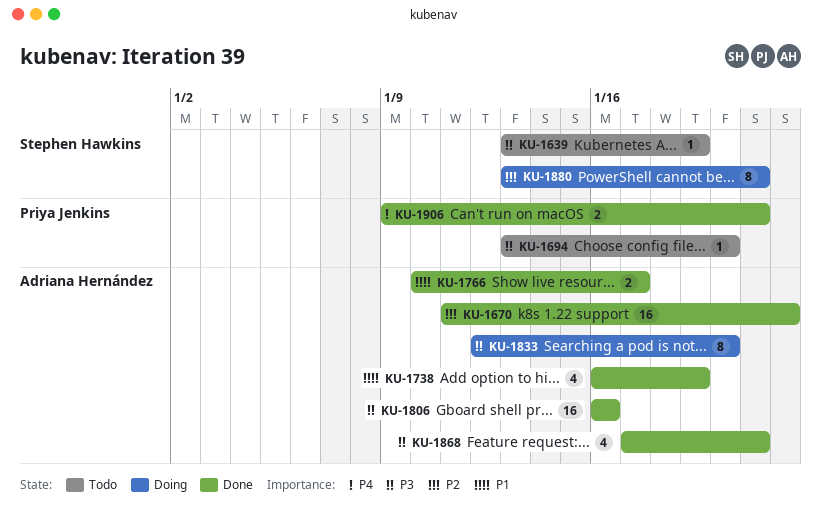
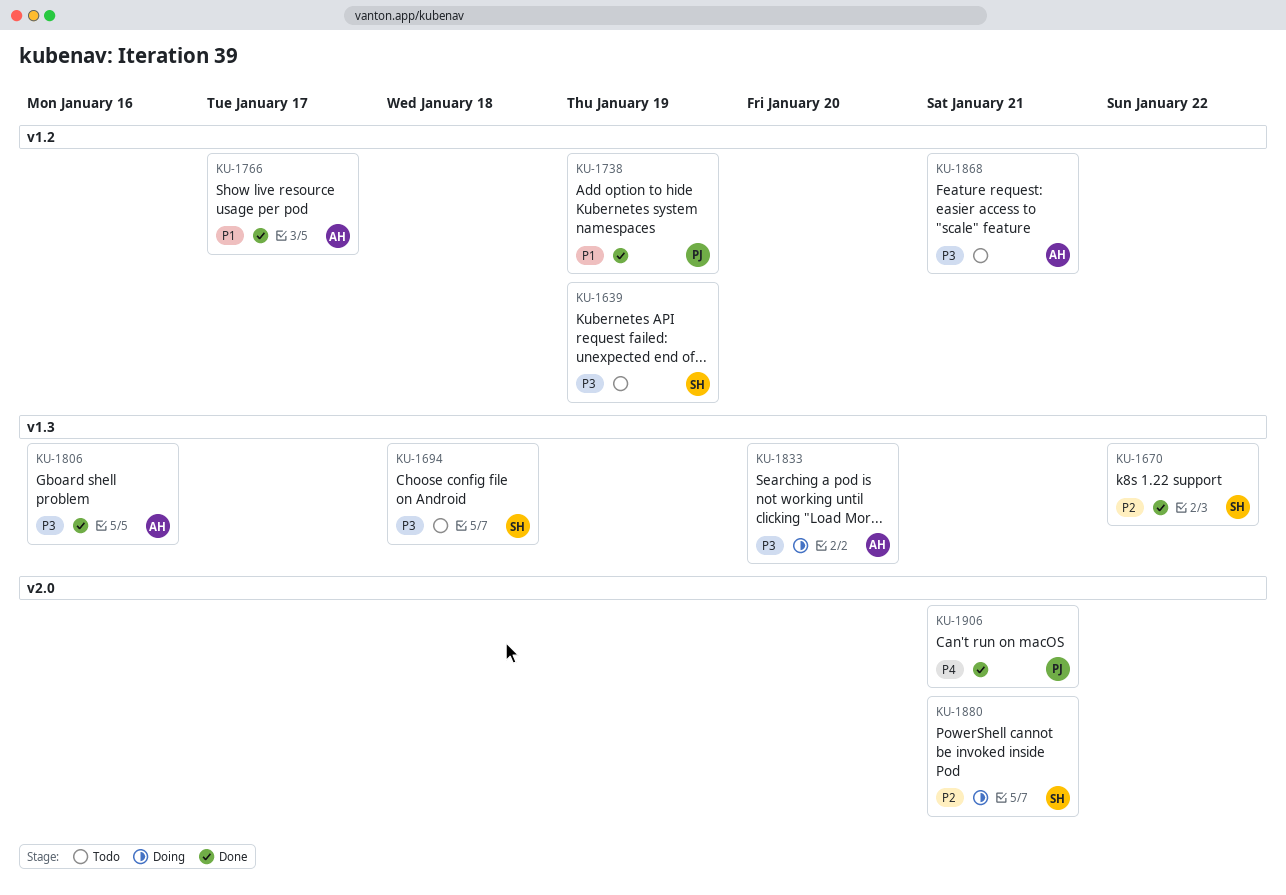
KU-1670, owner: Adriana Hernández -> Stephen Hawkins
KU-1694, owner: Priya Jenkins -> Stephen Hawkins
KU-1694, due: Jan 20 -> Jan 18
KU-1738, owner: Adriana Hernández -> Priya Jenkins
KU-1868, status: Done -> Todo

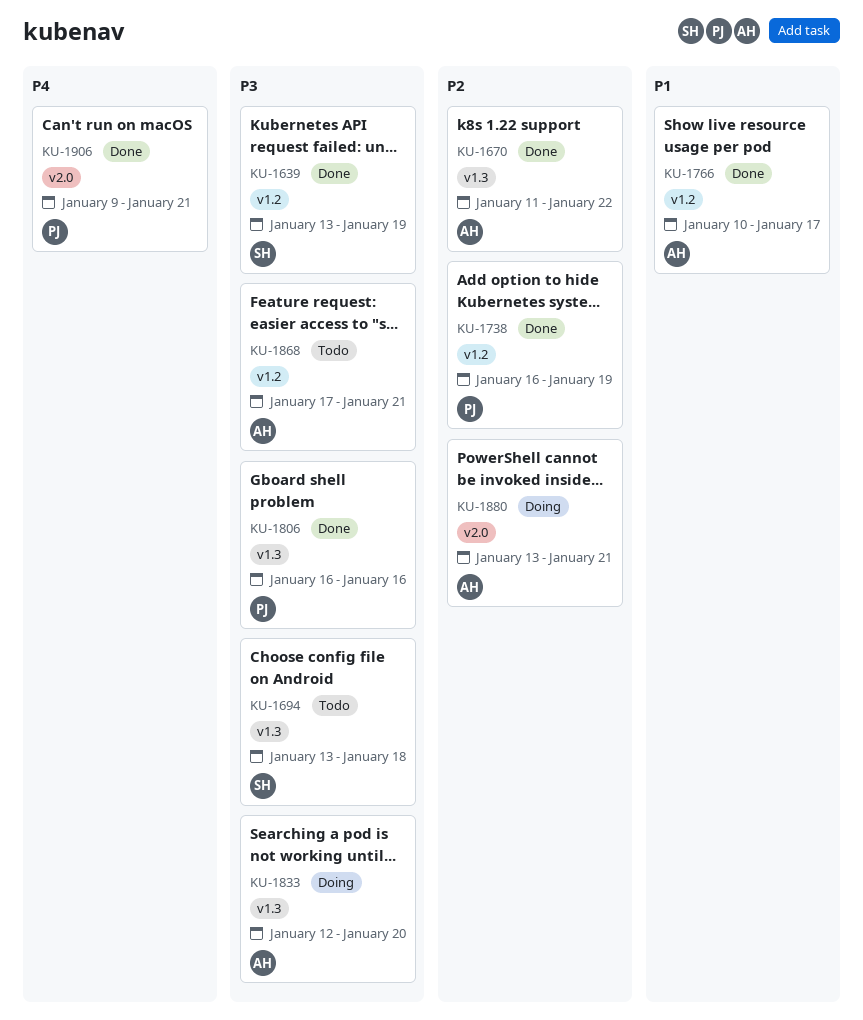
KU-1639, status: Todo -> Done
KU-1670, owner: SH -> AH
KU-1738, priority: P1 -> P2
KU-1806, owner: AH -> PJ
KU-1880, owner: SH -> AH

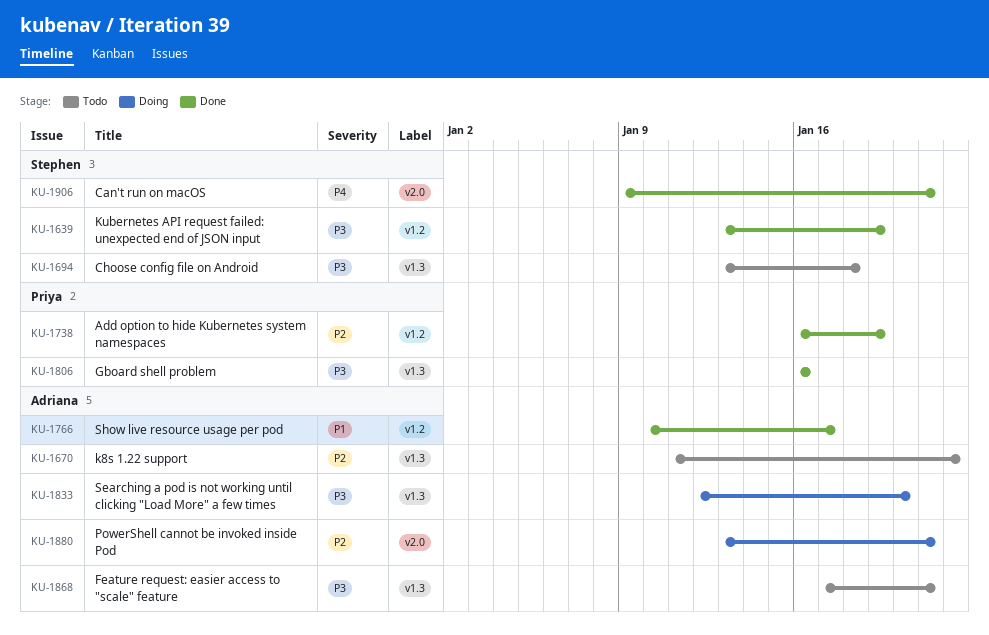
KU-1670, status: Done -> Todo
KU-1868, label: v1.2 -> v1.3
KU-1906, owner: Priya -> Stephen

